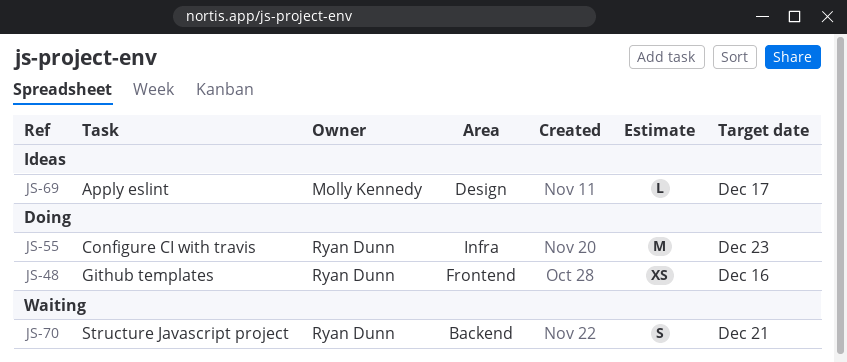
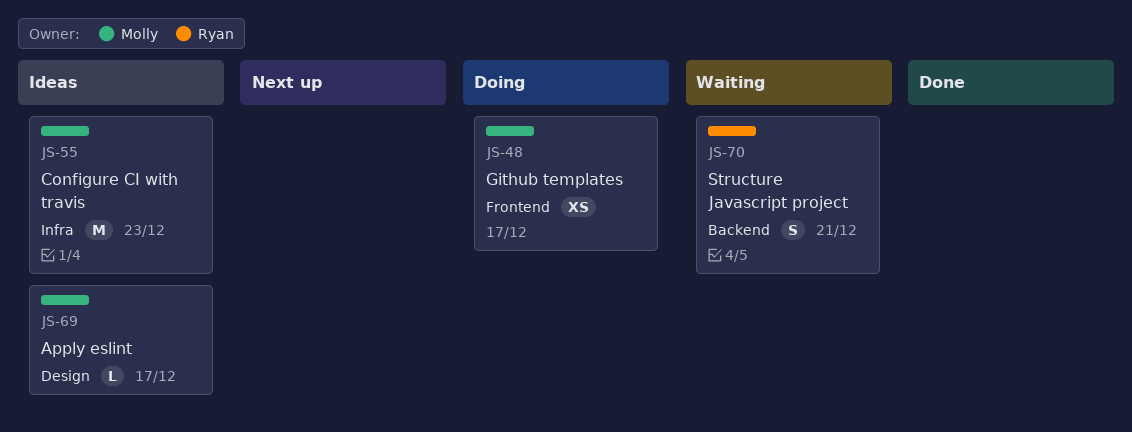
JS-48, owner: Ryan Dunn -> Molly Kennedy
JS-48, due: Dec 16 -> Dec 17
JS-55, status: Doing -> Ideas
JS-55, owner: Ryan Dunn -> Molly Kennedy

